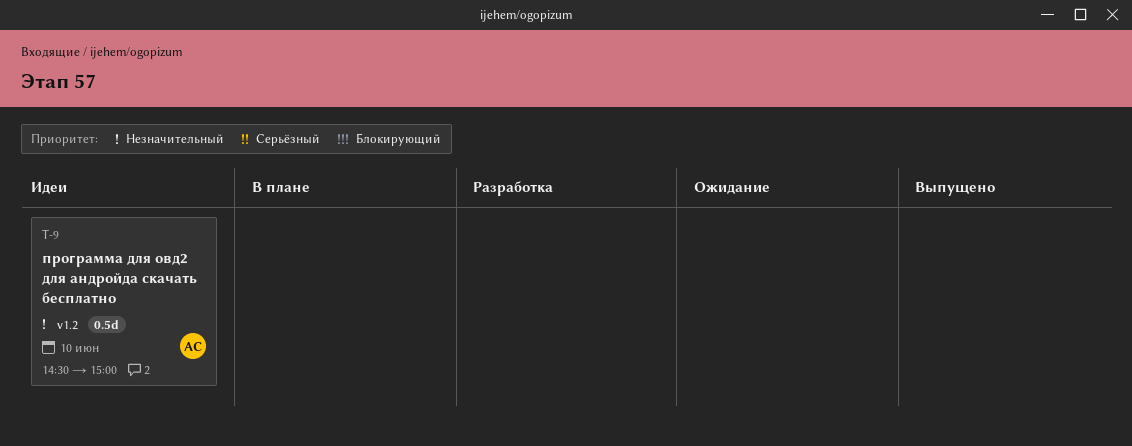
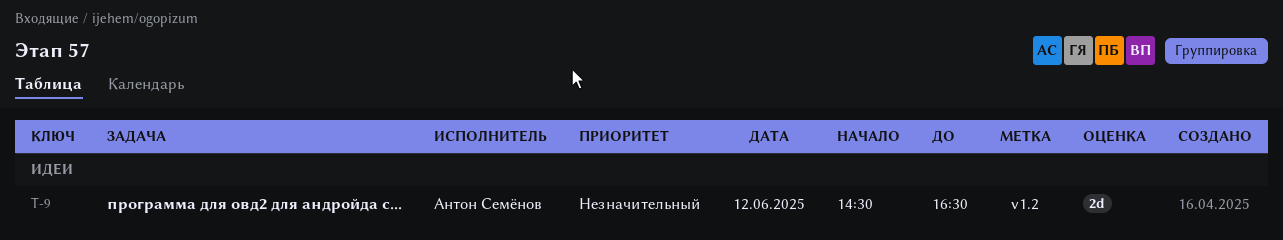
T-9, estimate: 0.5d -> 2d
T-9, day: Jun 10 -> Jun 12
T-9, ends: 15:00 -> 16:30

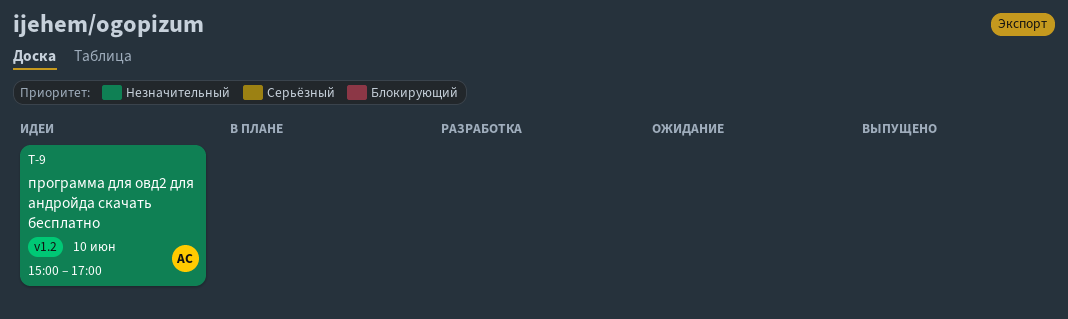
T-9, day: Jun 12 -> Jun 10
T-9, begins: 14:30 -> 15:00
T-9, ends: 16:30 -> 17:00

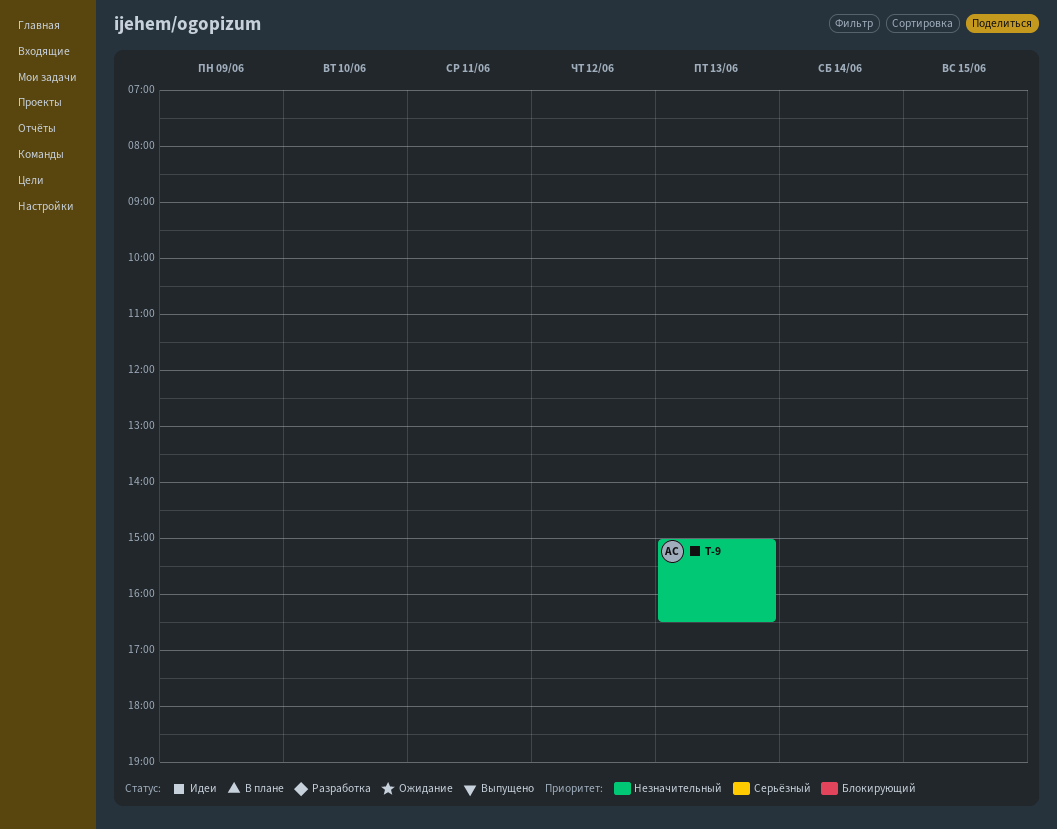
T-9, day: Jun 10 -> Jun 13
T-9, ends: 17:00 -> 16:30

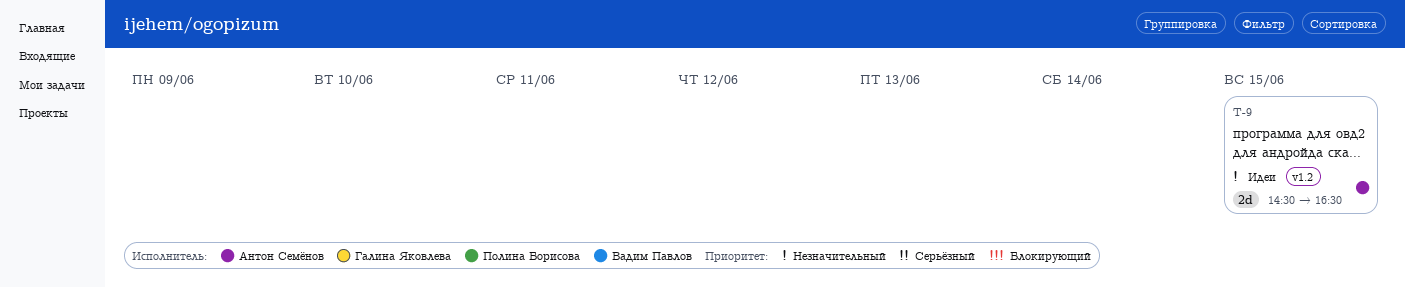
T-9, day: Jun 13 -> Jun 15
T-9, begins: 15:00 -> 14:30

